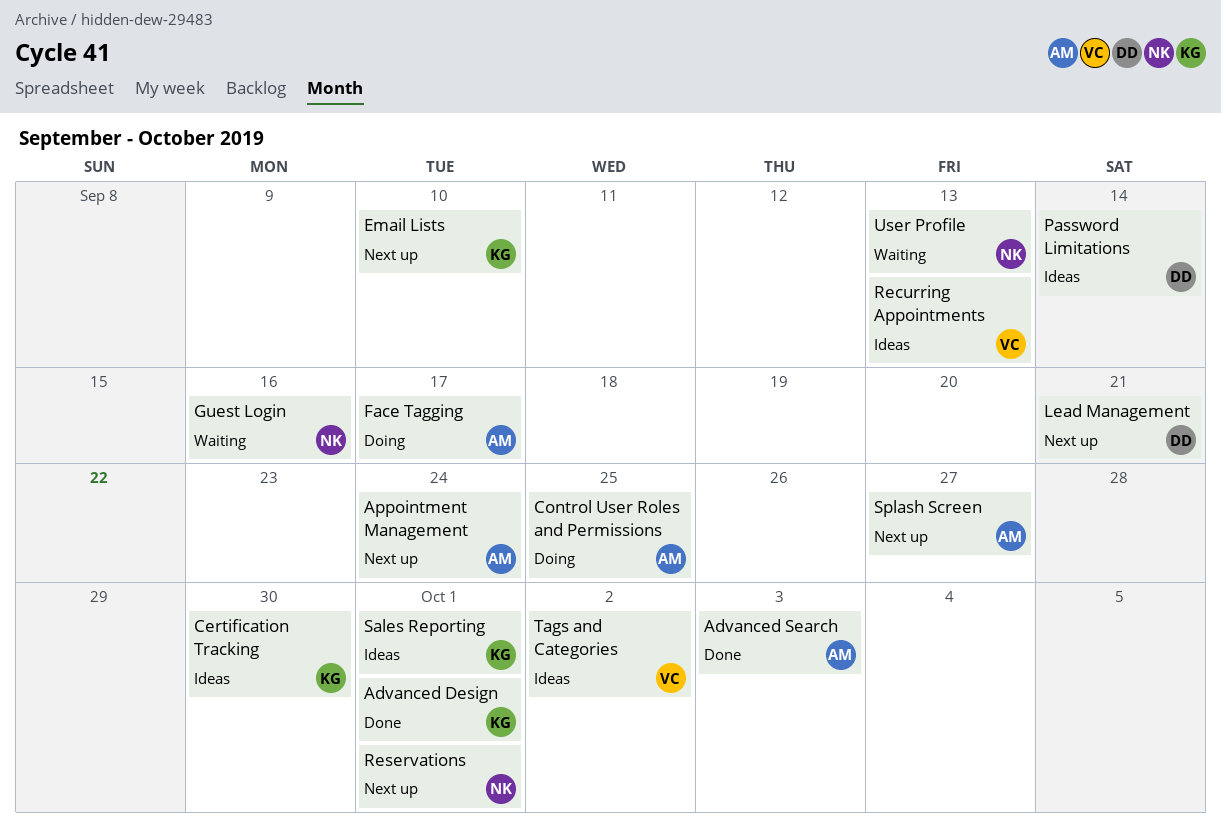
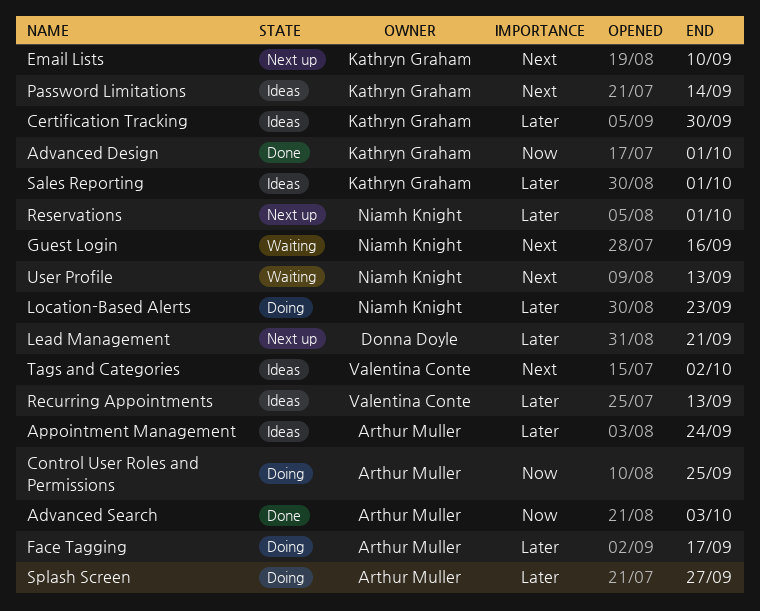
Appointment Management, status: Next up -> Ideas
Location-Based Alerts: none -> present
Password Limitations, owner: Donna Doyle -> Kathryn Graham
Splash Screen, status: Next up -> Doing

